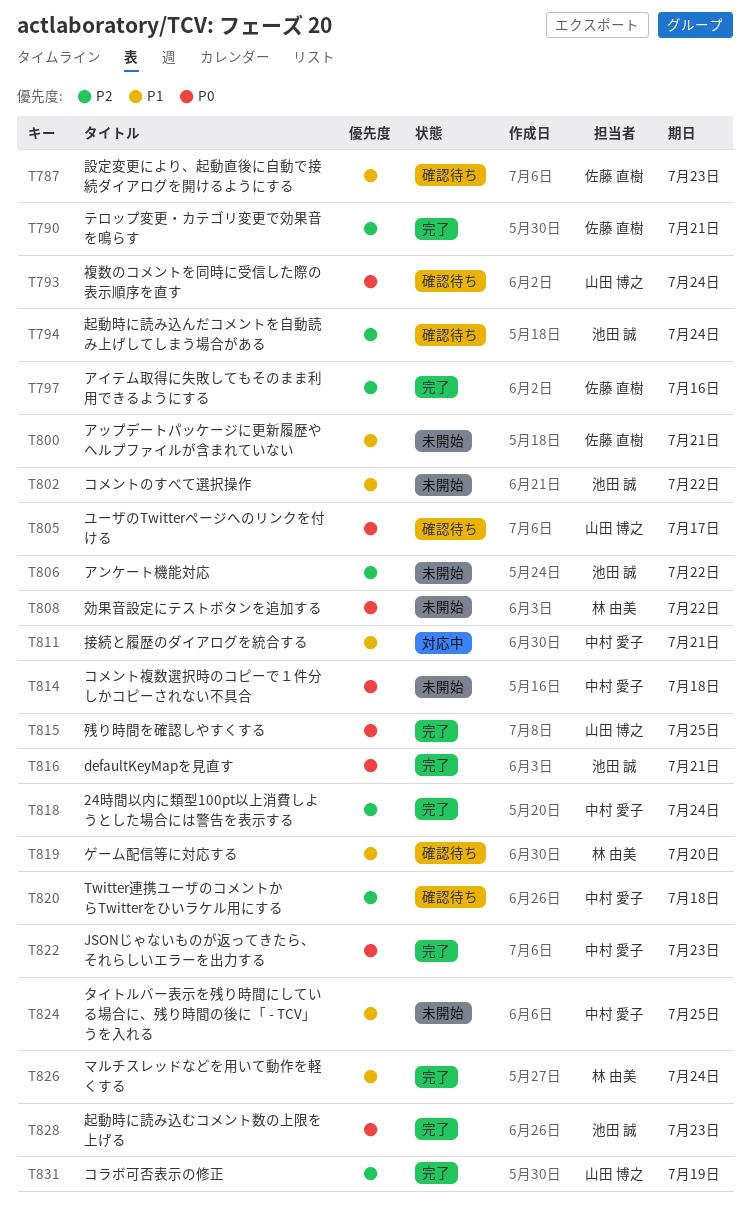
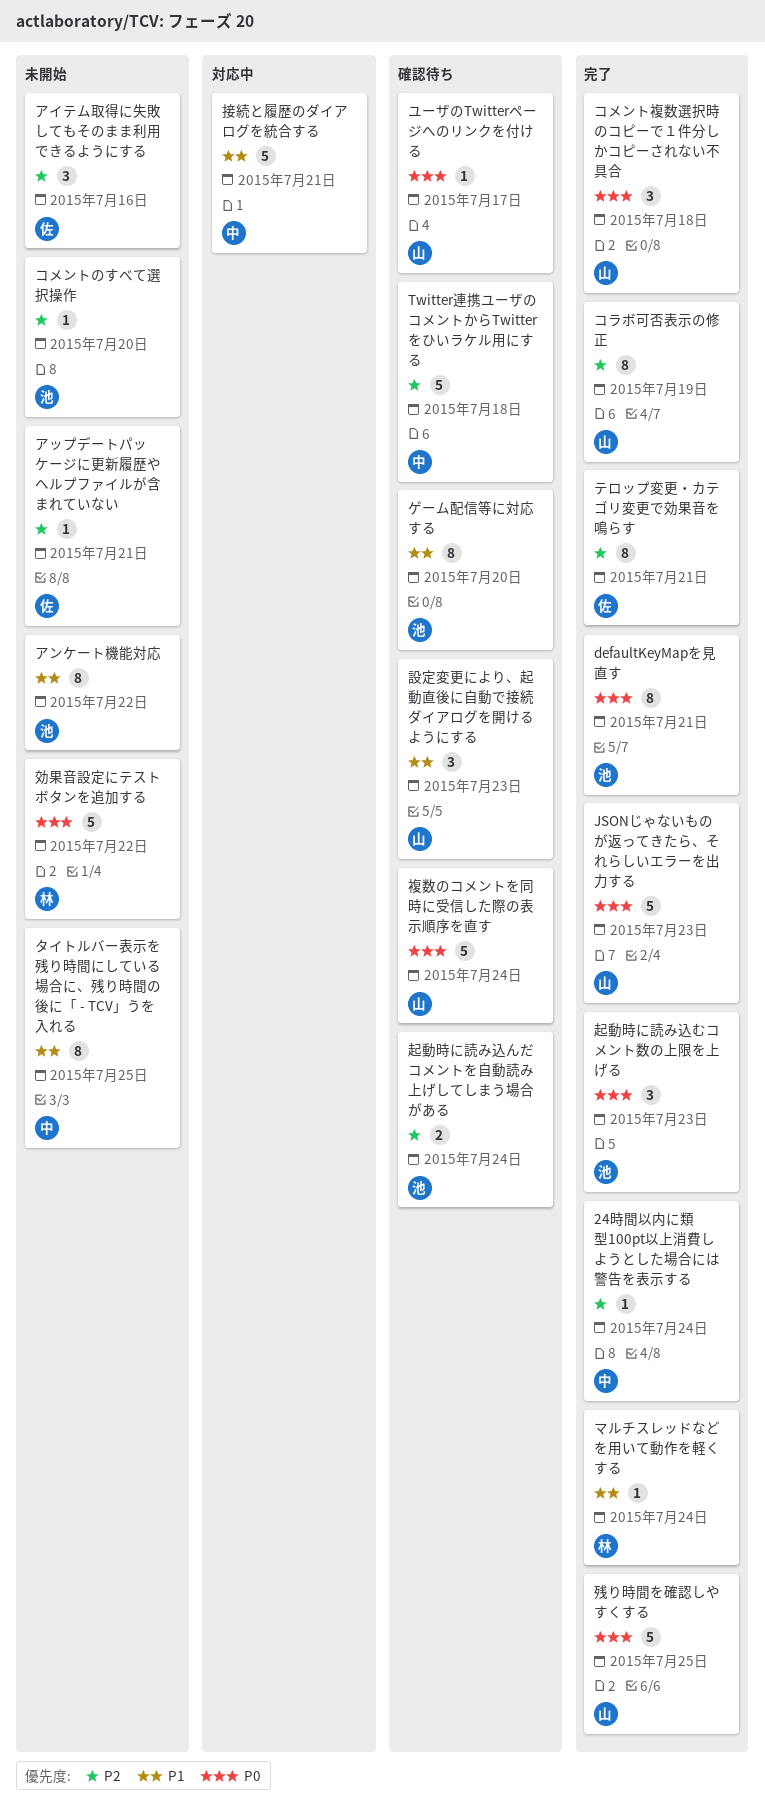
JSONじゃないものが返ってきたら、それらしいエラーを出力する, owner: 中村 愛子 -> 山田 博之
アイテム取得に失敗してもそのまま利用できるようにする, status: 完了 -> 未開始
アップデートパッケージに更新履歴やヘルプファイルが含まれていない, priority: P1 -> P2
アンケート機能対応, priority: P2 -> P1
ゲーム配信等に対応する, owner: 林 由美 -> 池田 誠
コメントのすべて選択操作, priority: P1 -> P2
コメントのすべて選択操作, due: Jul 22 -> Jul 20
コメント複数選択時のコピーで１件分しかコピーされない不具合, status: 未開始 -> 完了
コメント複数選択時のコピーで１件分しかコピーされない不具合, owner: 中村 愛子 -> 山田 博之
設定変更により、起動直後に自動で接続ダイアログを開けるようにする, owner: 佐藤 直樹 -> 山田 博之

